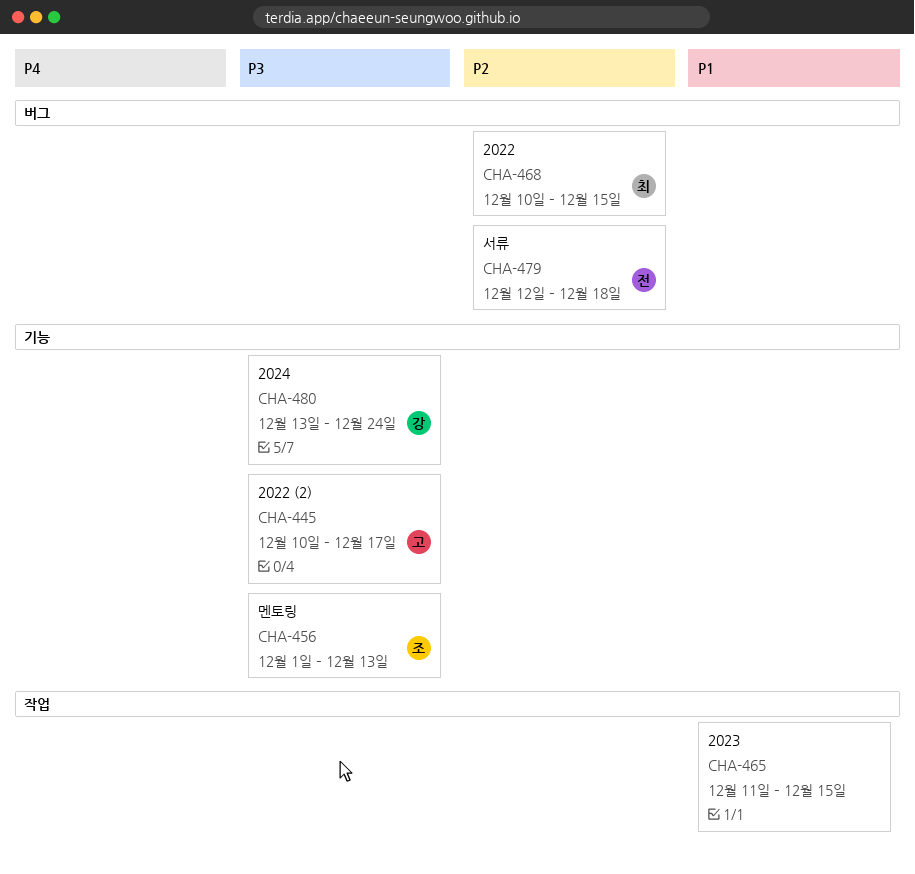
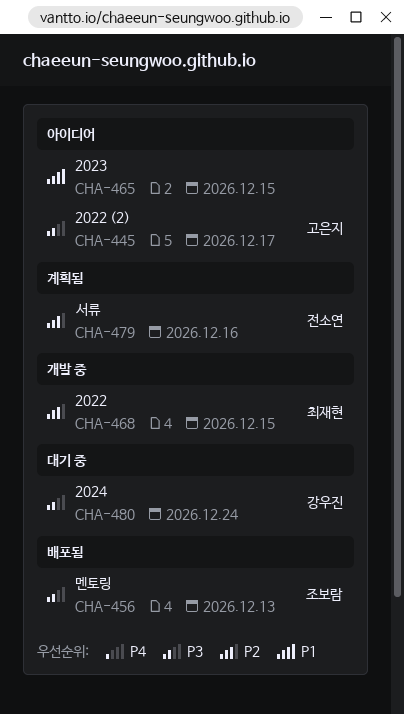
CHA-479, due: Dec 18 -> Dec 16

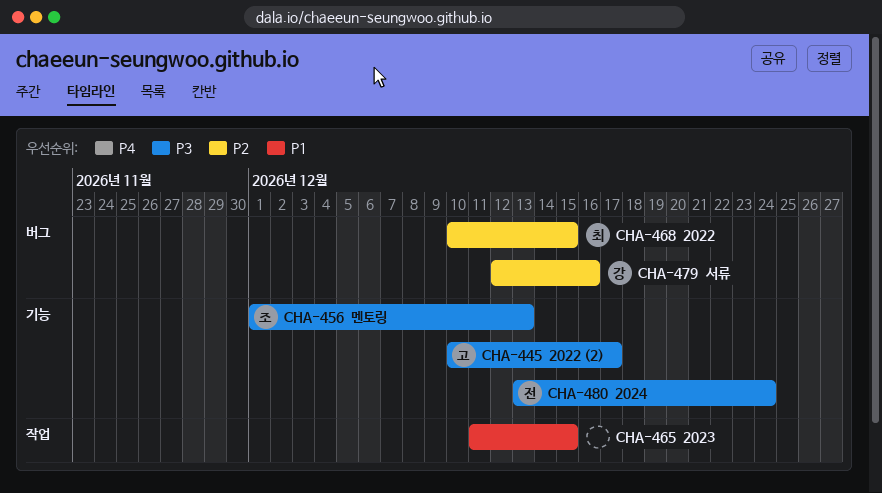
CHA-479, owner: 전소연 -> 강우진
CHA-480, owner: 강우진 -> 전소연

